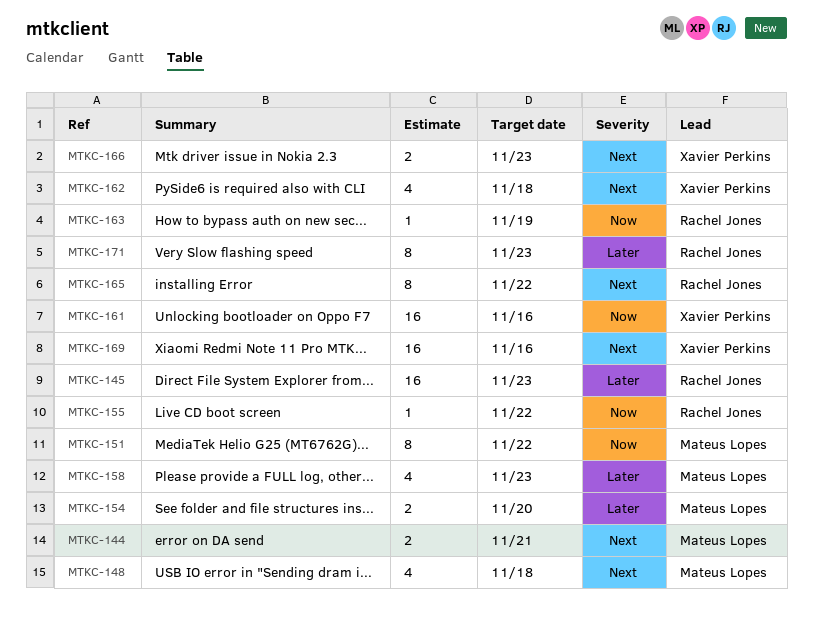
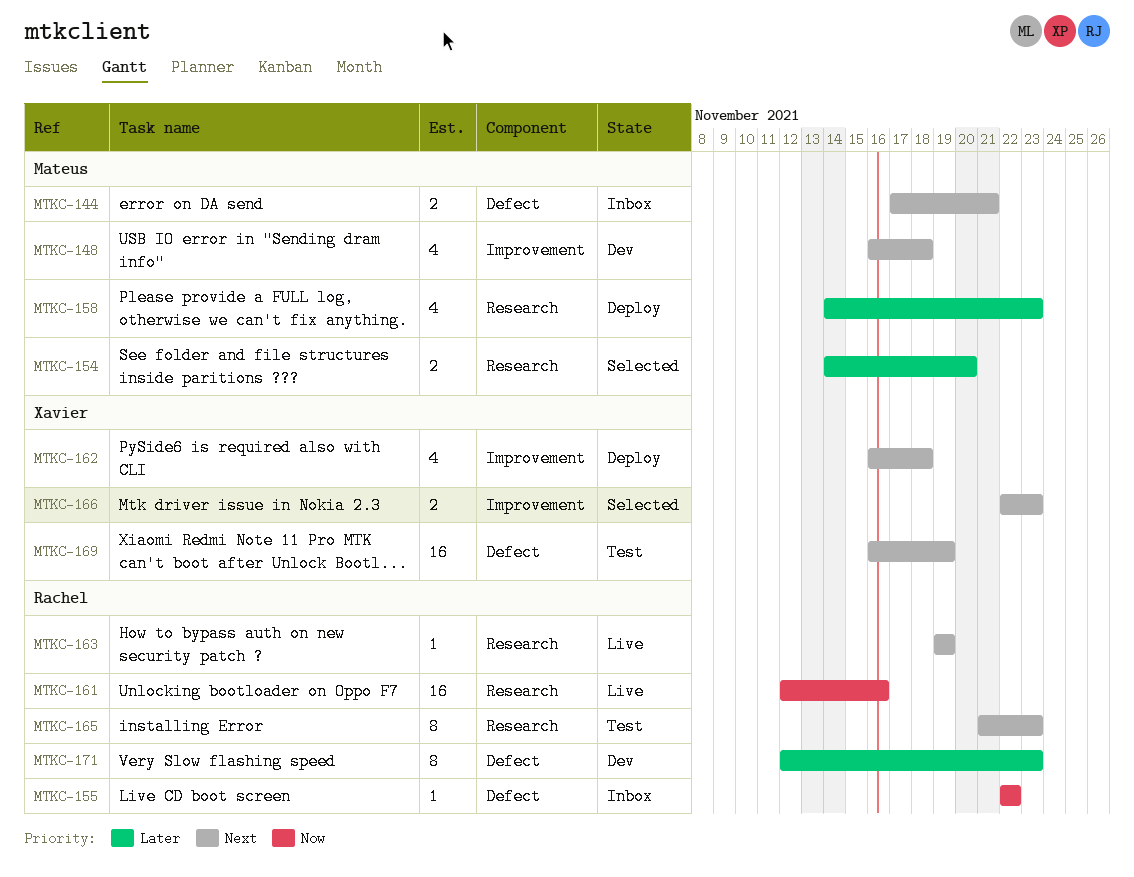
MTKC-145: present -> none
MTKC-151: present -> none
MTKC-161, owner: Xavier Perkins -> Rachel Jones
MTKC-163, priority: Now -> Next
MTKC-165, due: Nov 22 -> Nov 23
MTKC-169, due: Nov 16 -> Nov 19

